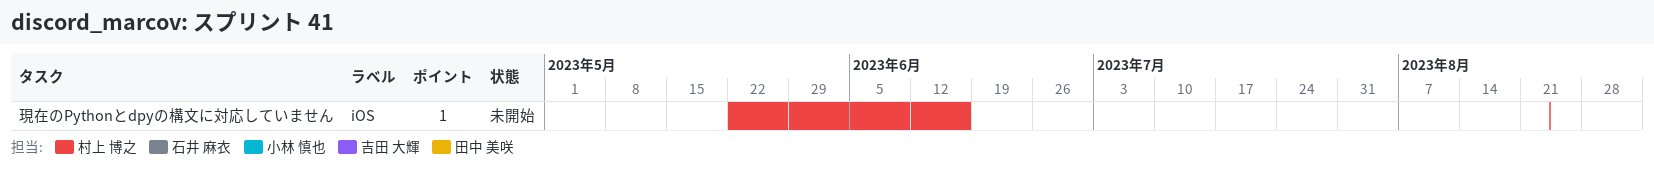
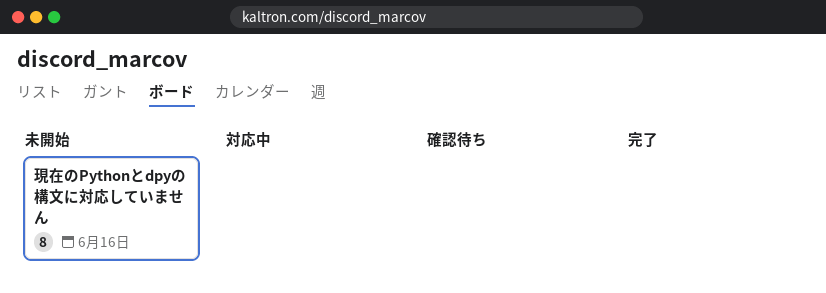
現在のPythonとdpyの構文に対応していません, estimate: 1 -> 8

